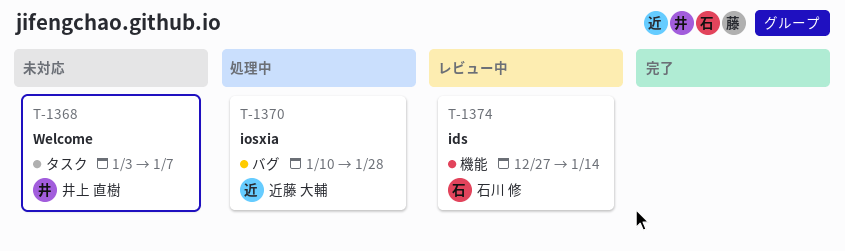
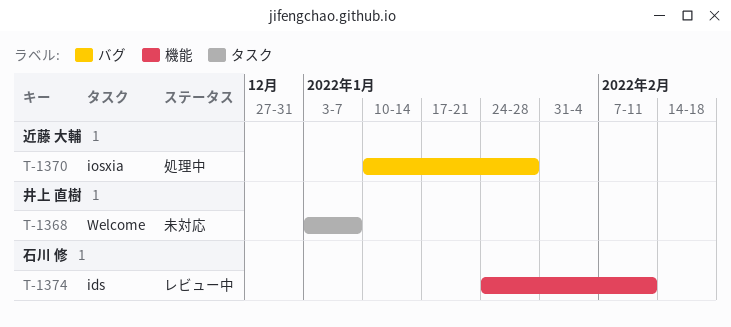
T-1374, start: Dec 27 -> Jan 24
T-1374, due: Jan 14 -> Feb 11

